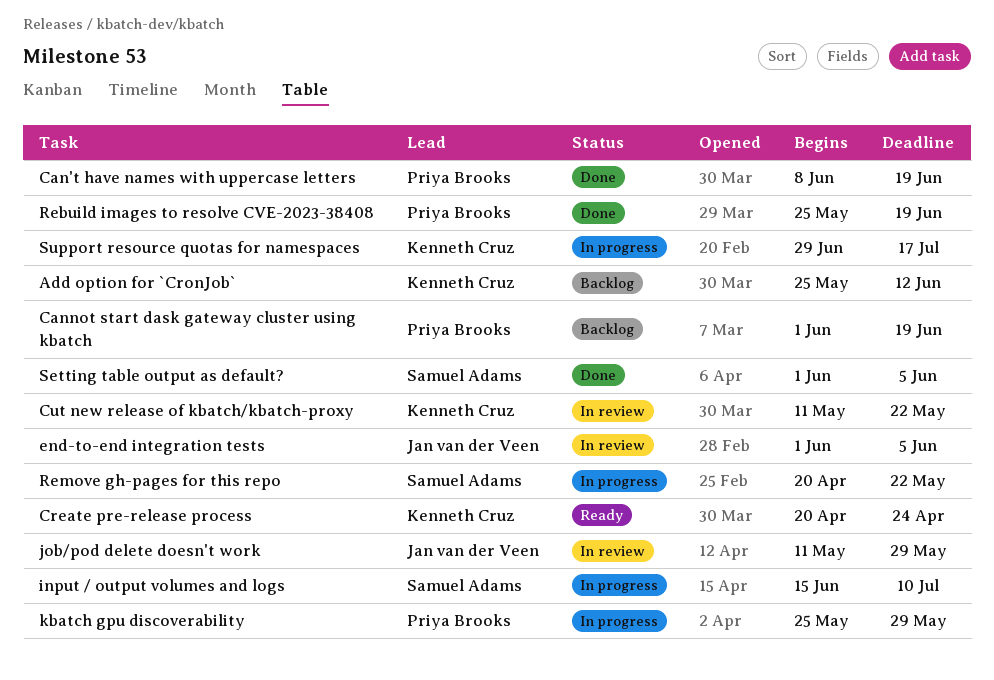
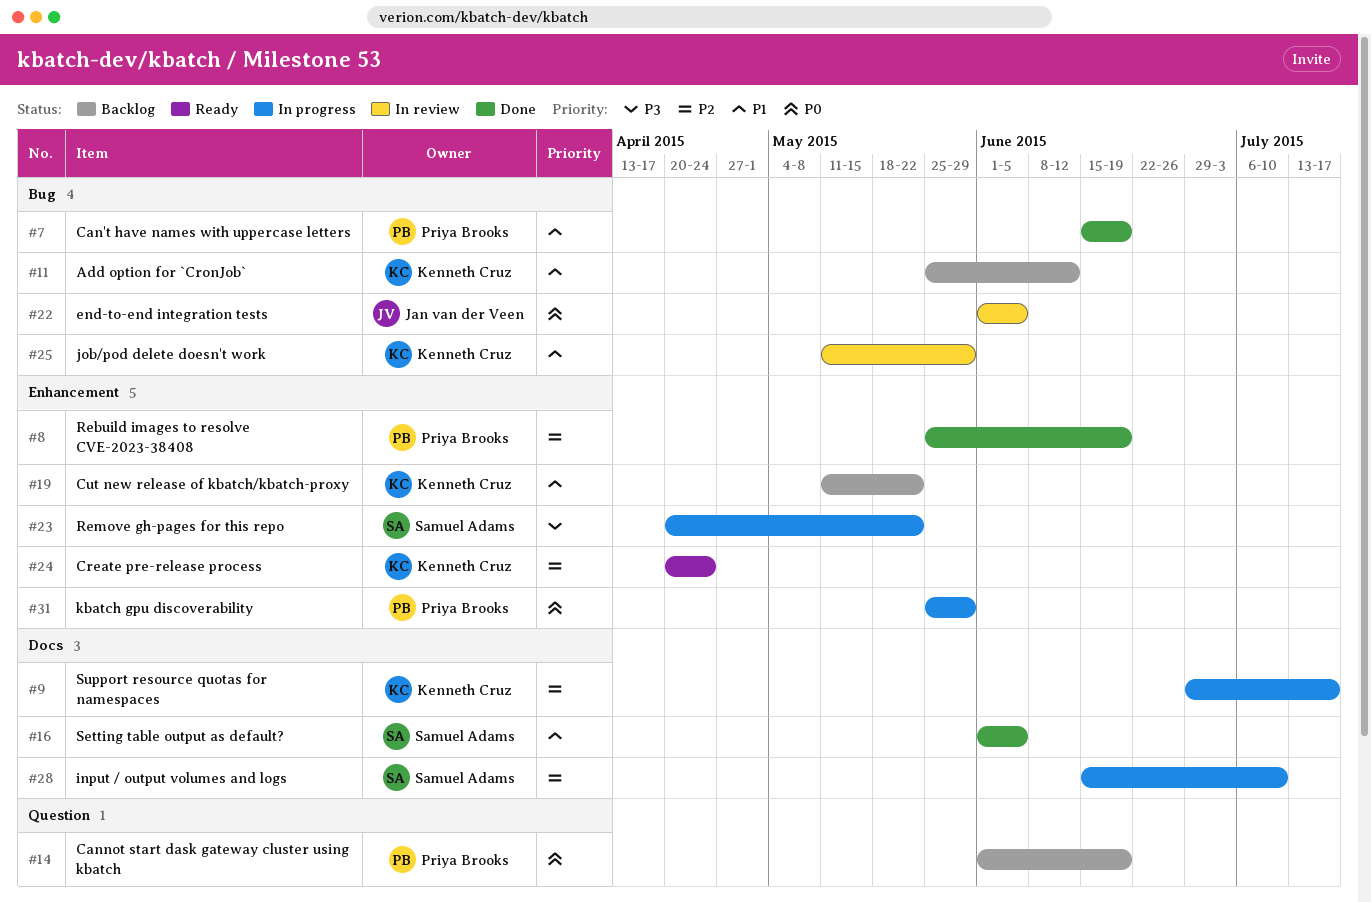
Can't have names with uppercase letters, start: Jun 8 -> Jun 15
Cut new release of kbatch/kbatch-proxy, status: In review -> Backlog
job/pod delete doesn't work, owner: Jan van der Veen -> Kenneth Cruz

